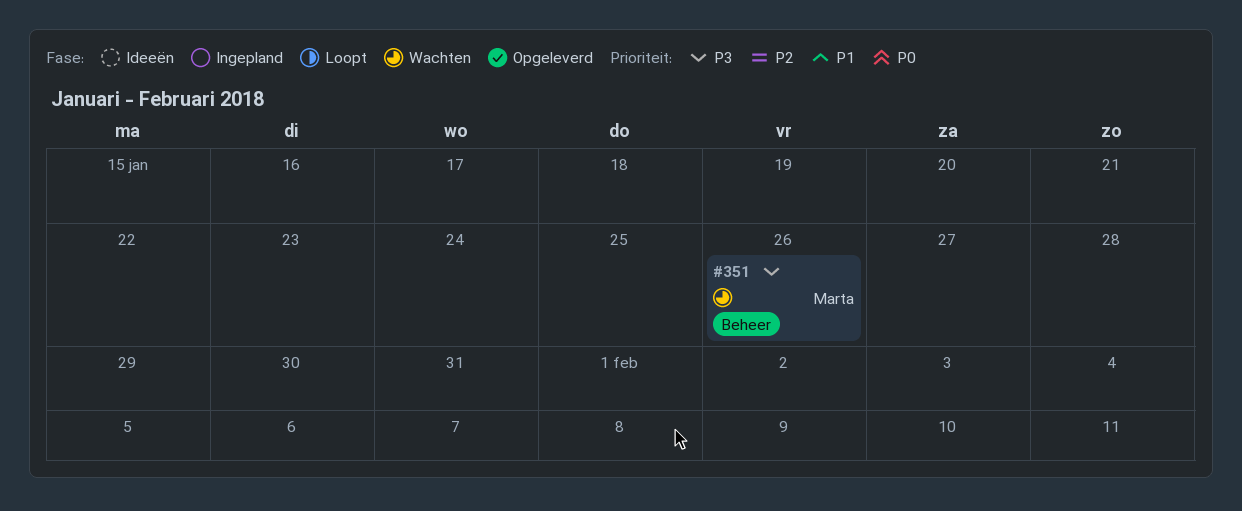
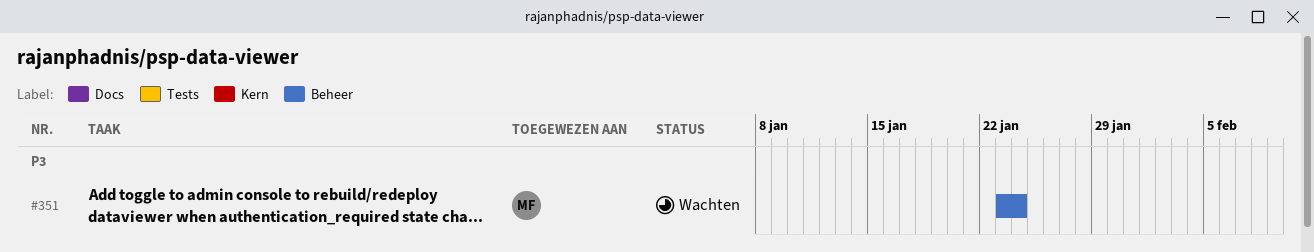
#351, due: Jan 26 -> Jan 24

